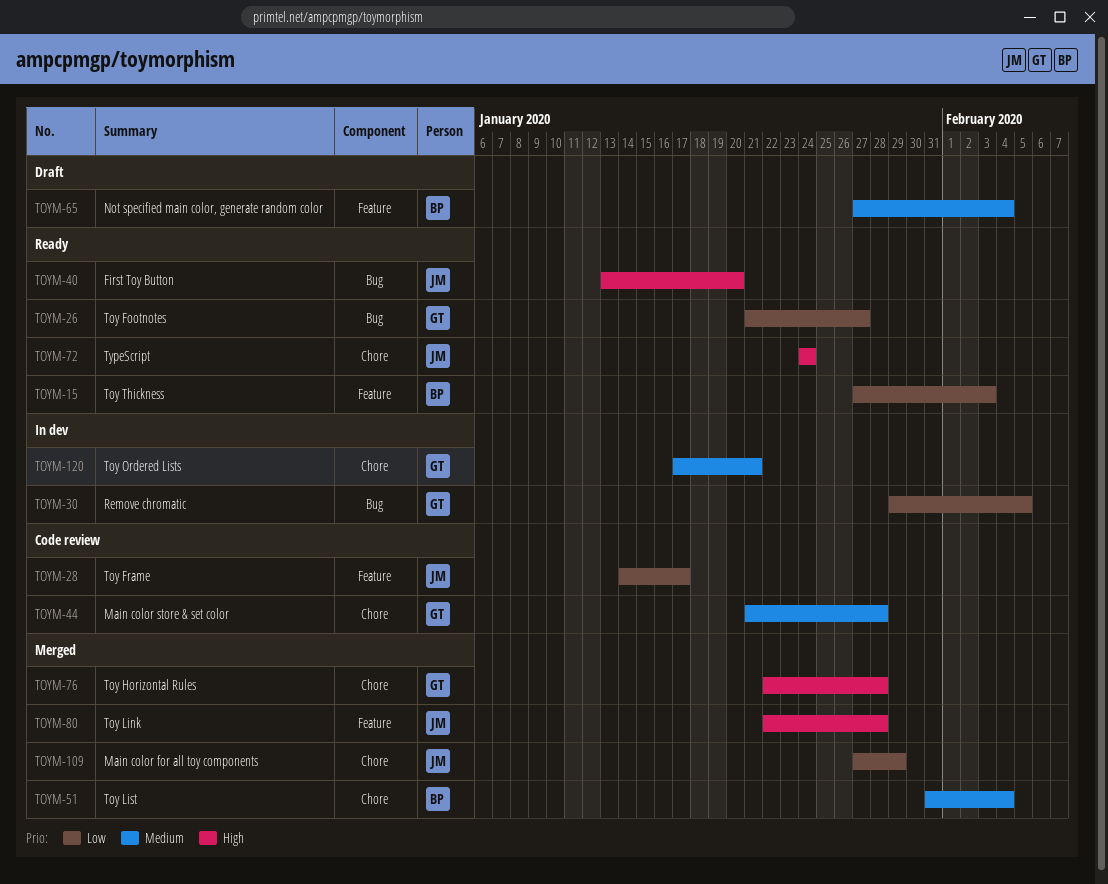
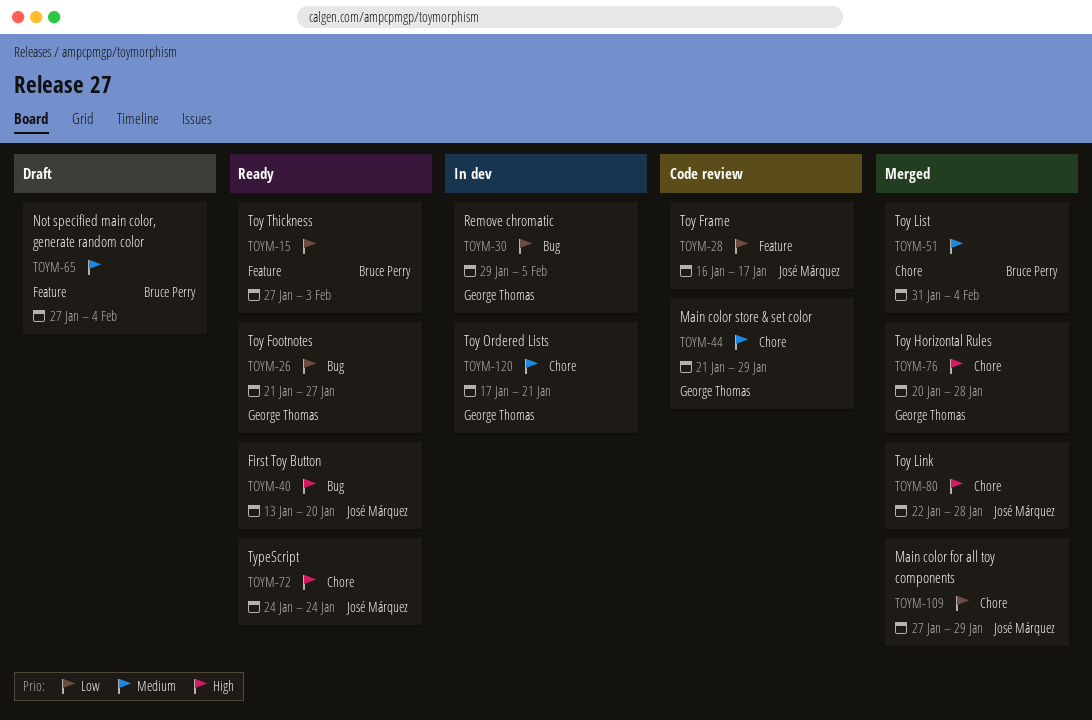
TOYM-28, start: Jan 14 -> Jan 16
TOYM-44, due: Jan 28 -> Jan 29
TOYM-76, start: Jan 22 -> Jan 20
TOYM-80, label: Feature -> Chore

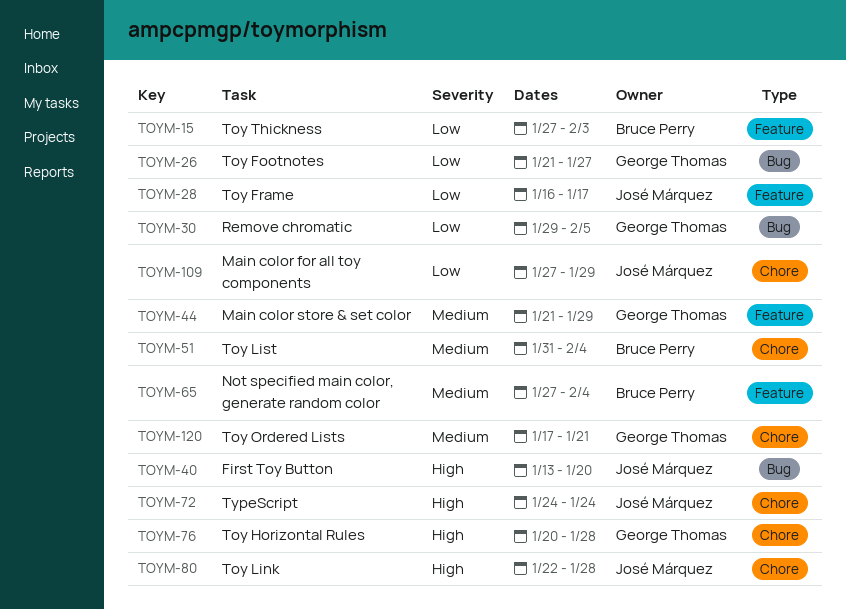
TOYM-44, label: Chore -> Feature

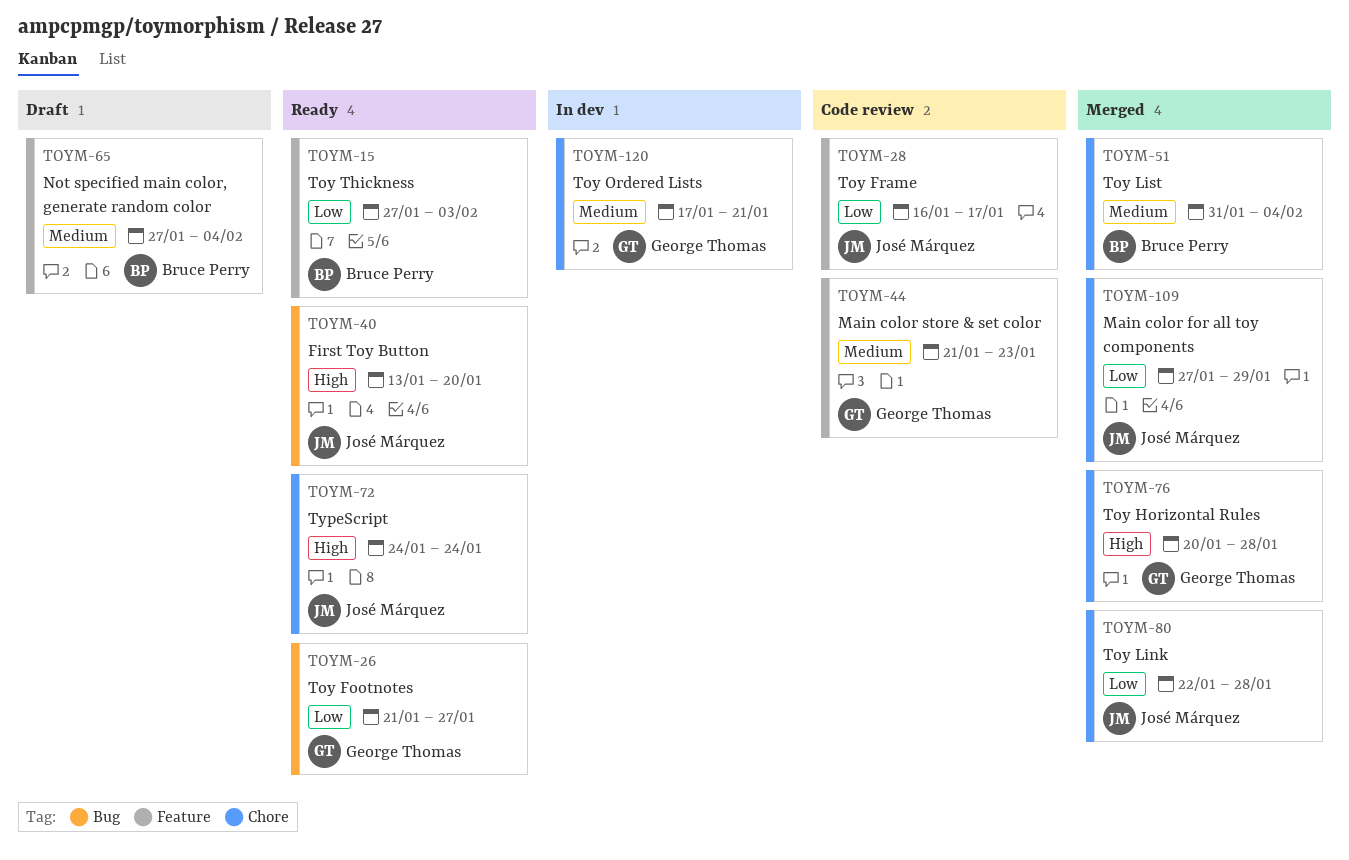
TOYM-30: present -> none
TOYM-44, due: Jan 29 -> Jan 23
TOYM-80, priority: High -> Low

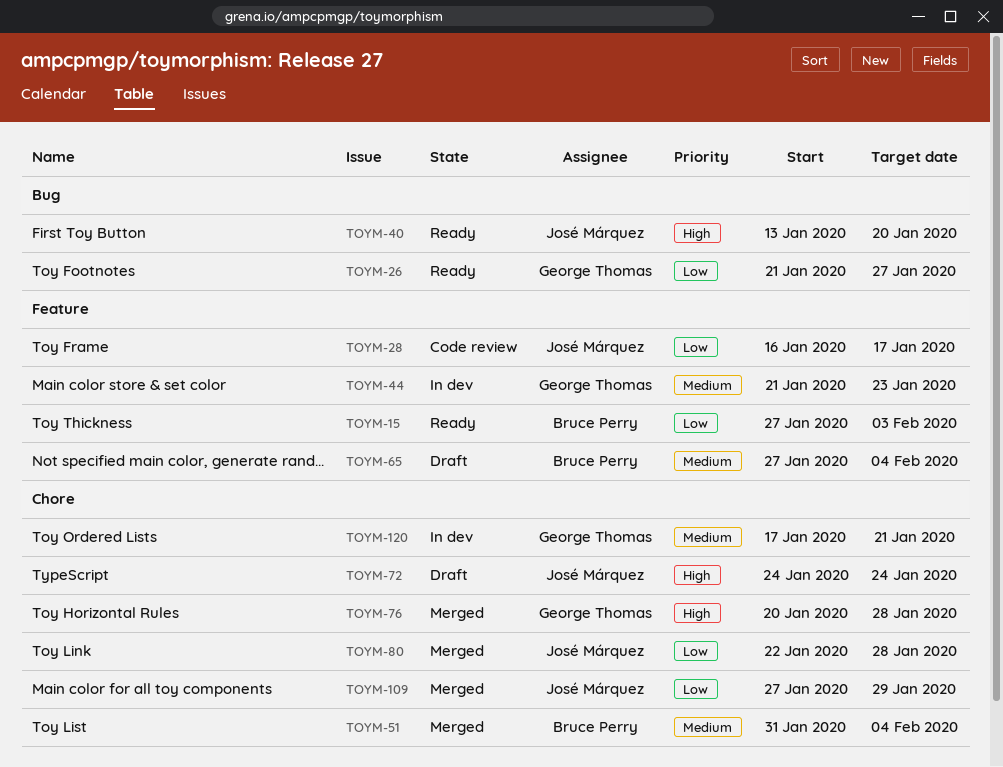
TOYM-44, status: Code review -> In dev
TOYM-72, status: Ready -> Draft

